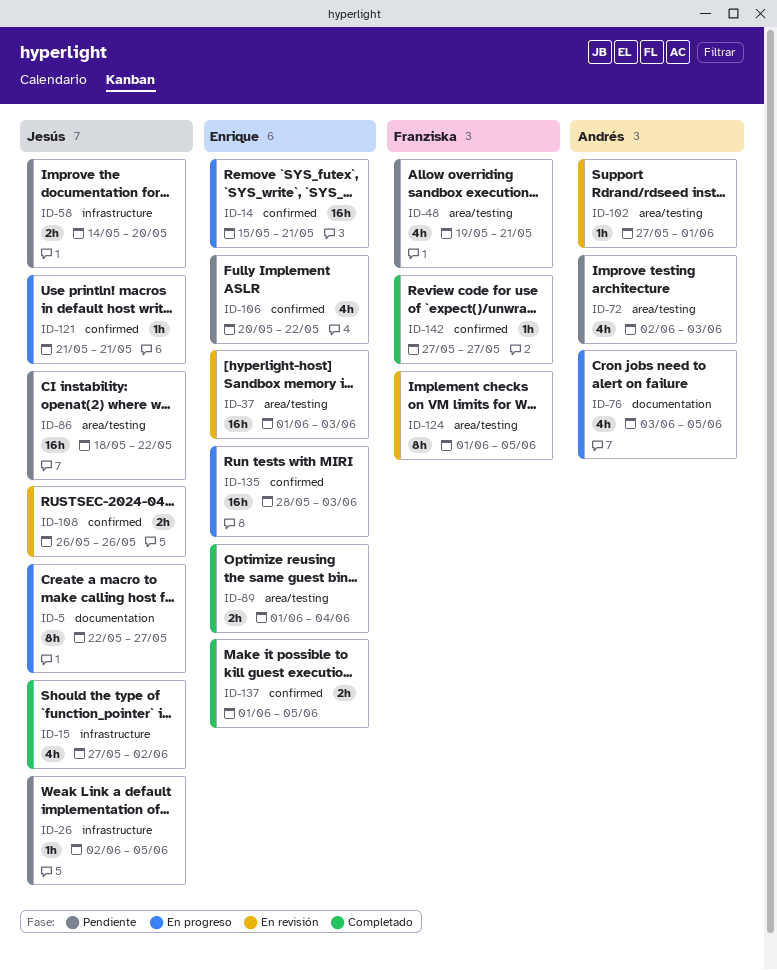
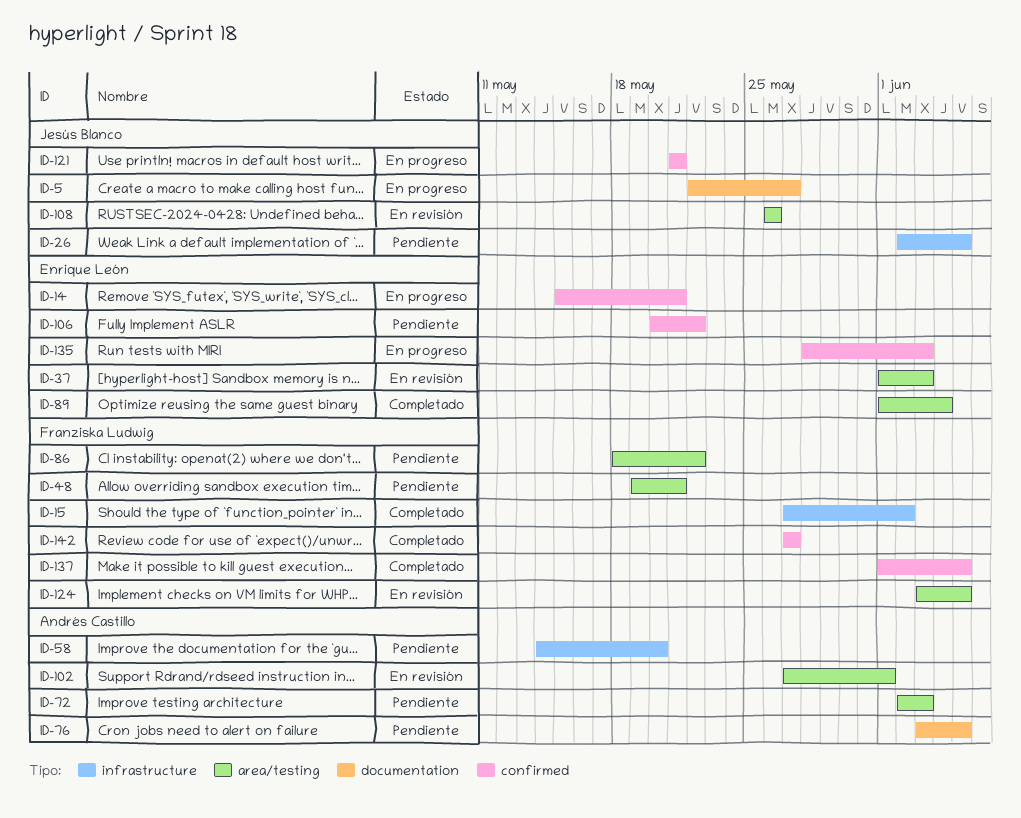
ID-15, owner: Jesús Blanco -> Franziska Ludwig
ID-58, owner: Jesús Blanco -> Andrés Castillo
ID-76, status: En progreso -> Pendiente
ID-86, owner: Jesús Blanco -> Franziska Ludwig
ID-108, label: confirmed -> area/testing
ID-124, start: Jun 1 -> Jun 3
ID-137, owner: Enrique León -> Franziska Ludwig

